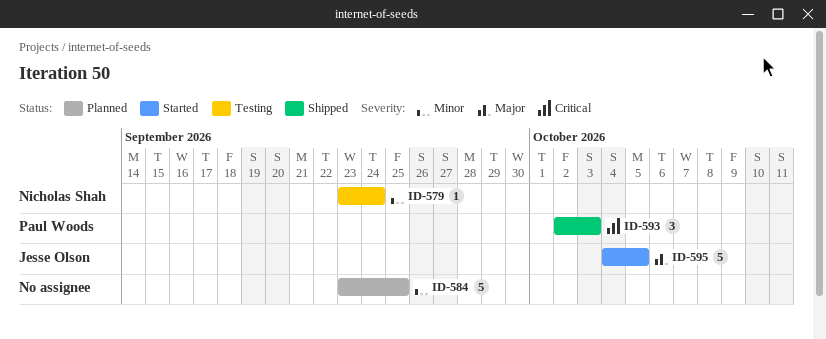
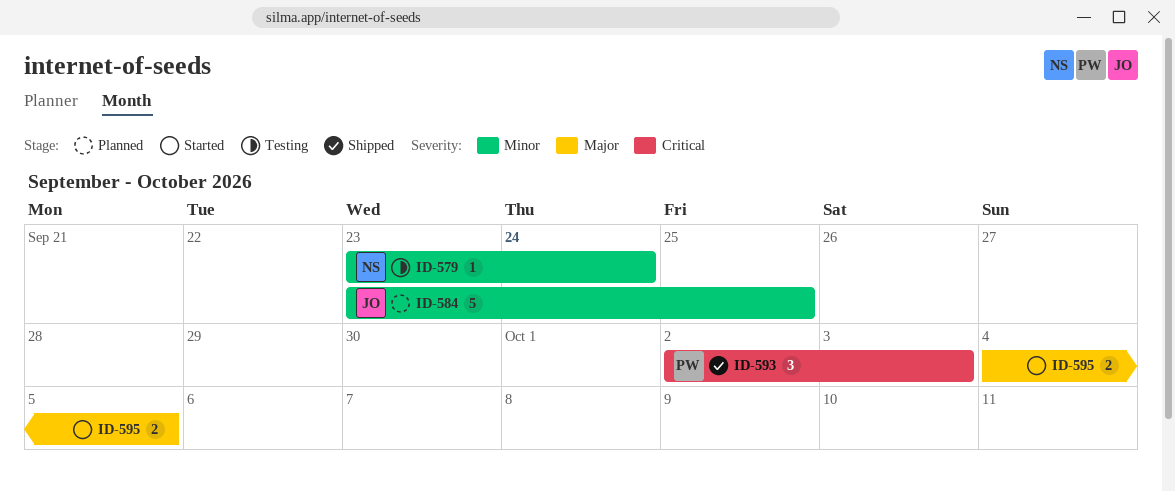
ID-584, owner: none -> Jesse Olson
ID-595, owner: Jesse Olson -> none
ID-595, estimate: 5 -> 2

